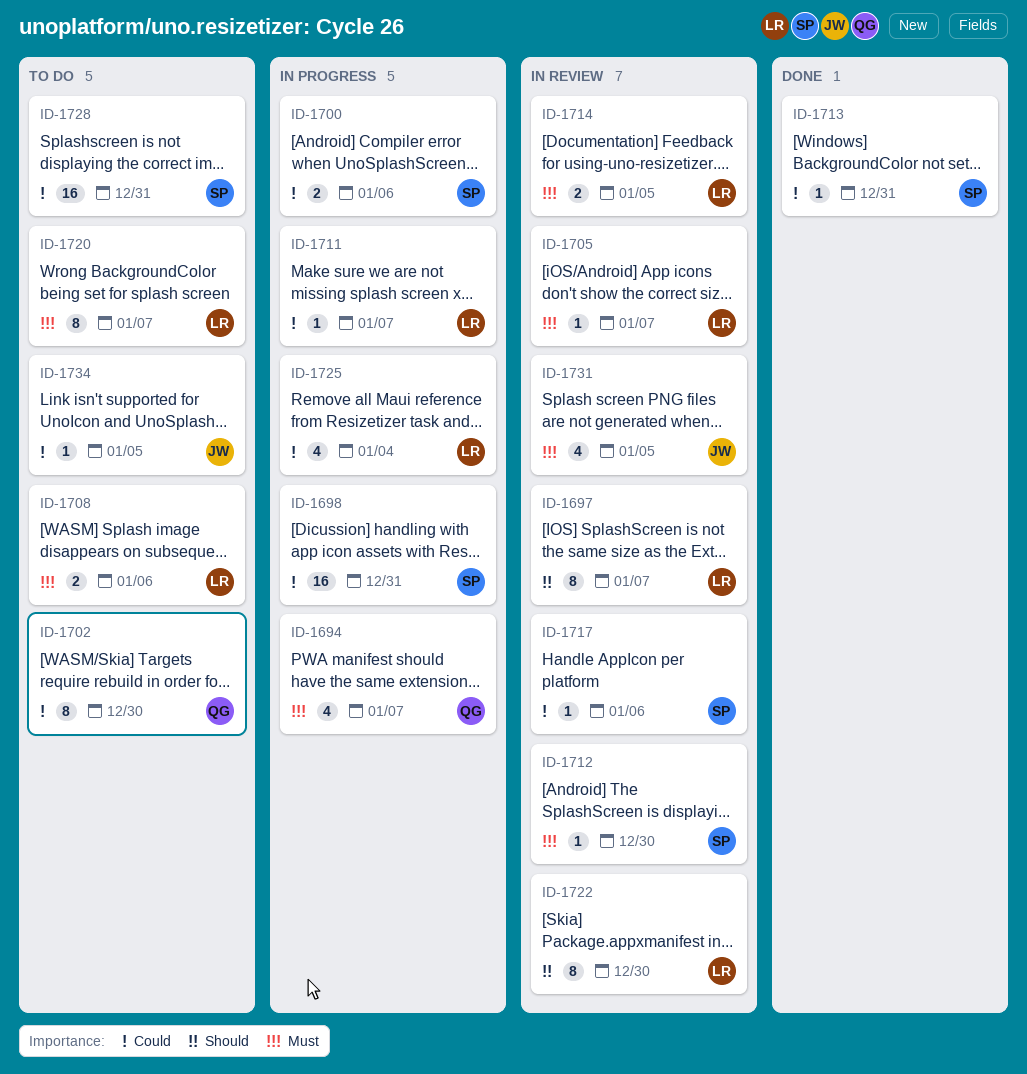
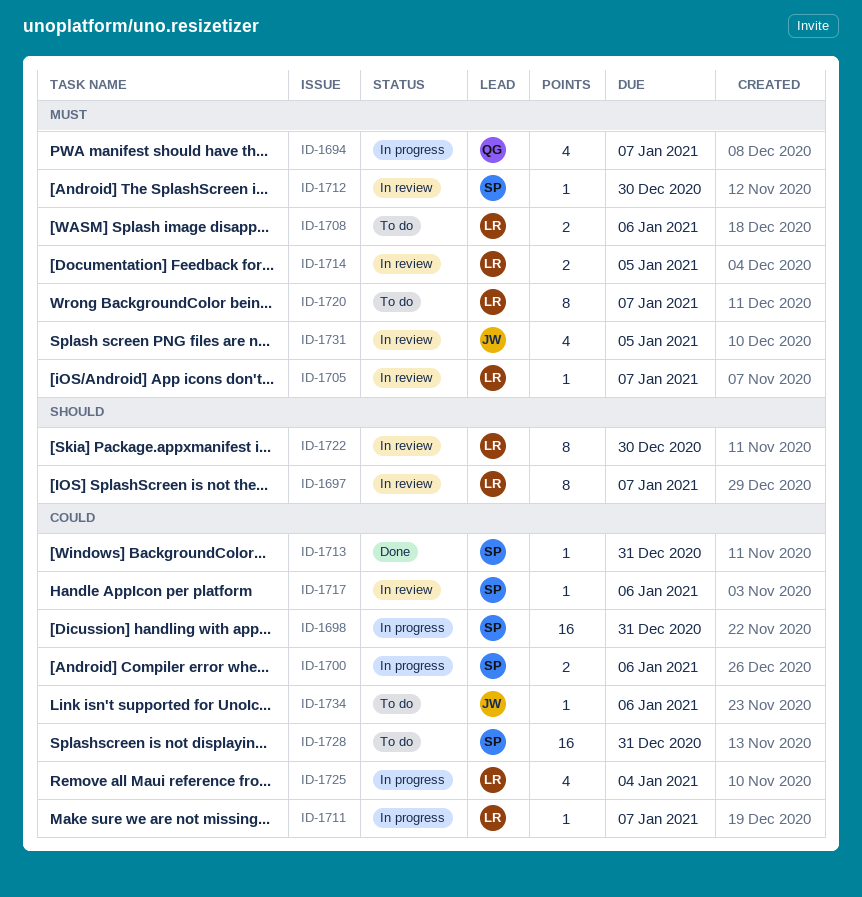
ID-1702: present -> none
ID-1734, due: Jan 5 -> Jan 6

